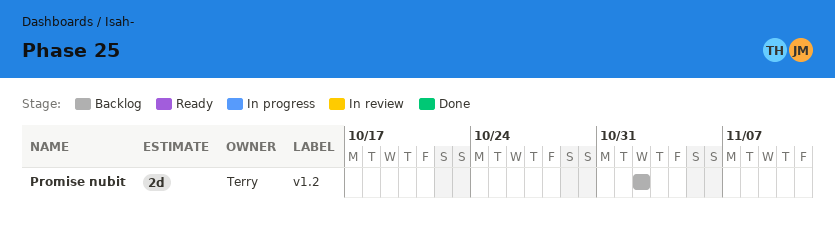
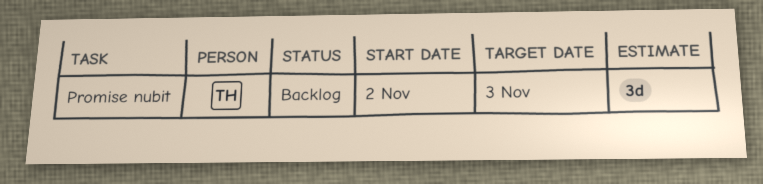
Promise nubit, estimate: 2d -> 3d
Promise nubit, due: Nov 2 -> Nov 3

